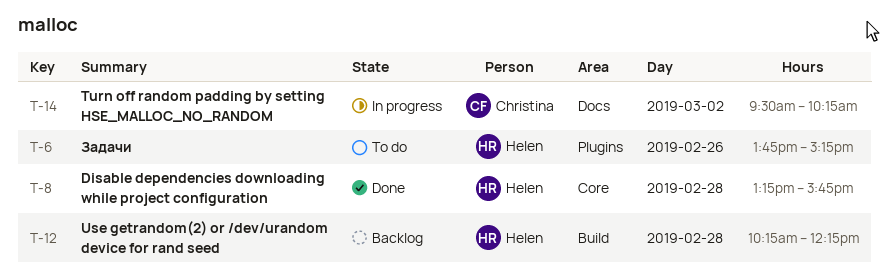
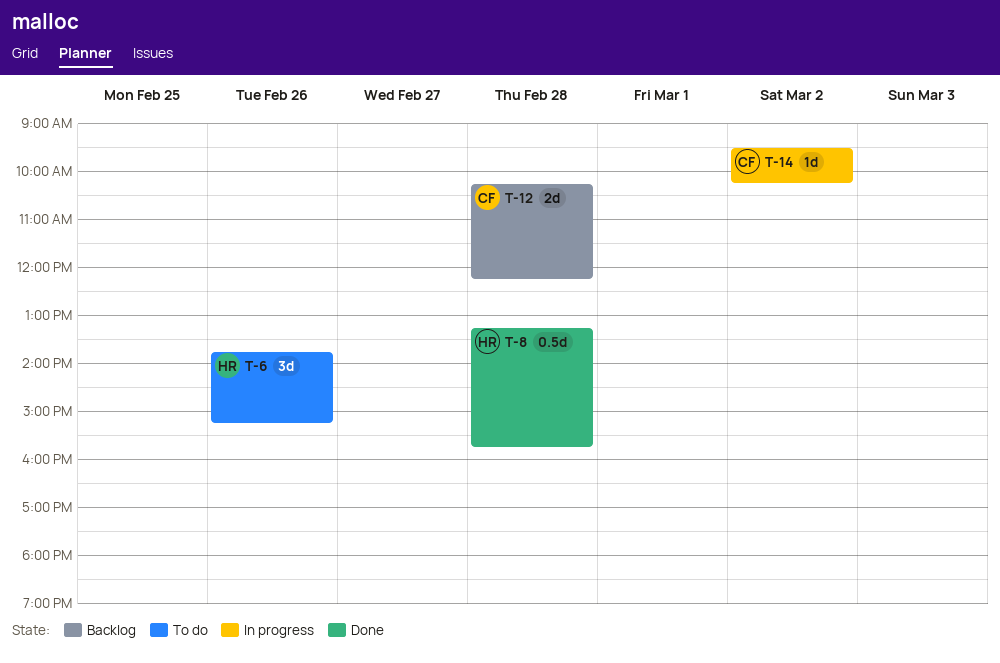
T-12, owner: Helen -> Christina

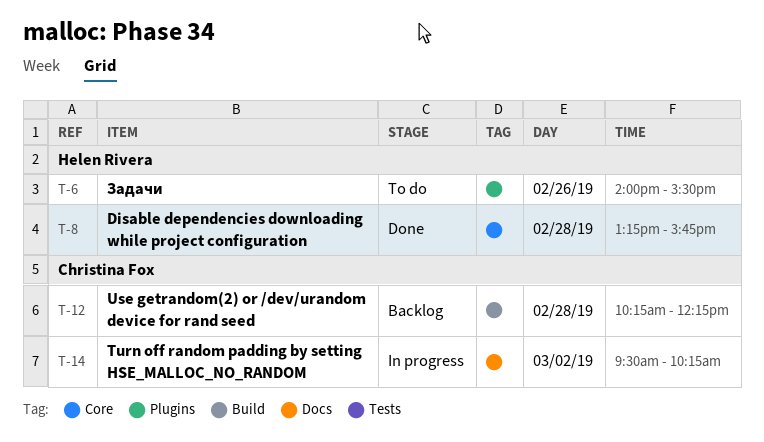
T-6, begins: 13:45 -> 14:00
T-6, ends: 15:15 -> 15:30

